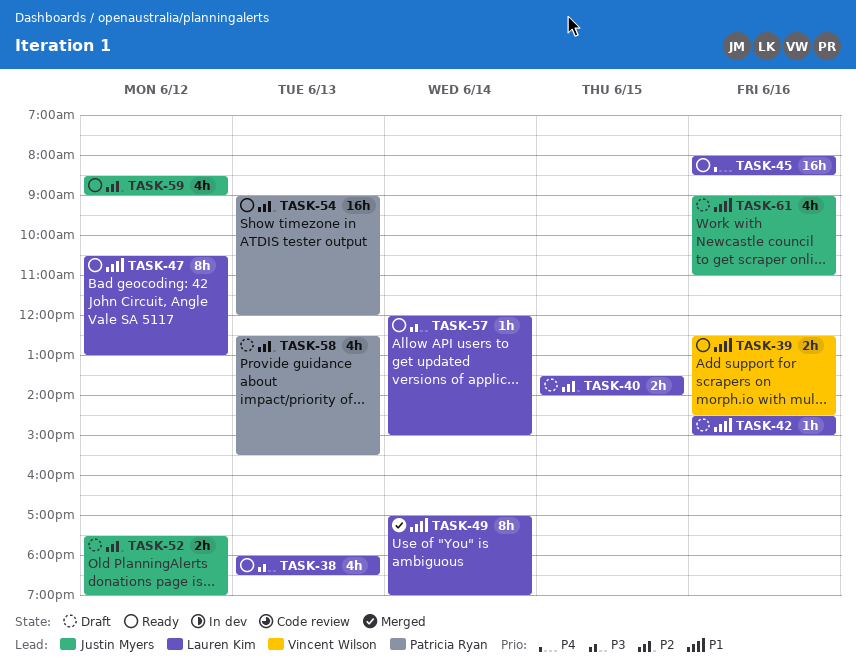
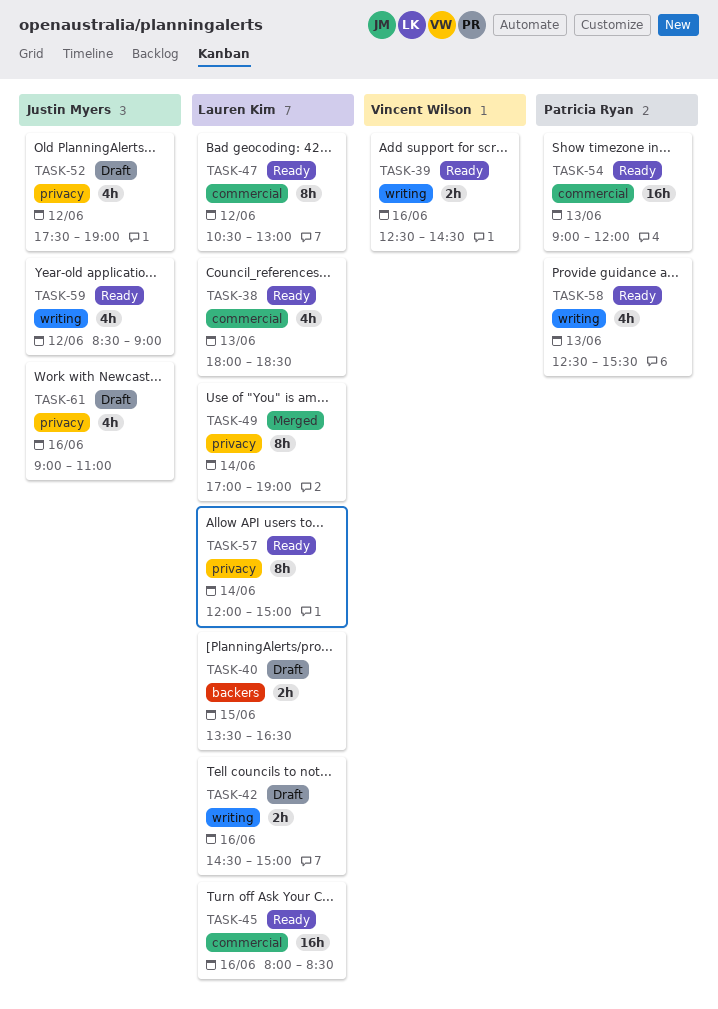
TASK-40, ends: 14:00 -> 16:30
TASK-42, estimate: 1h -> 2h
TASK-52, estimate: 2h -> 4h
TASK-57, estimate: 1h -> 8h
TASK-58, status: Draft -> Ready

